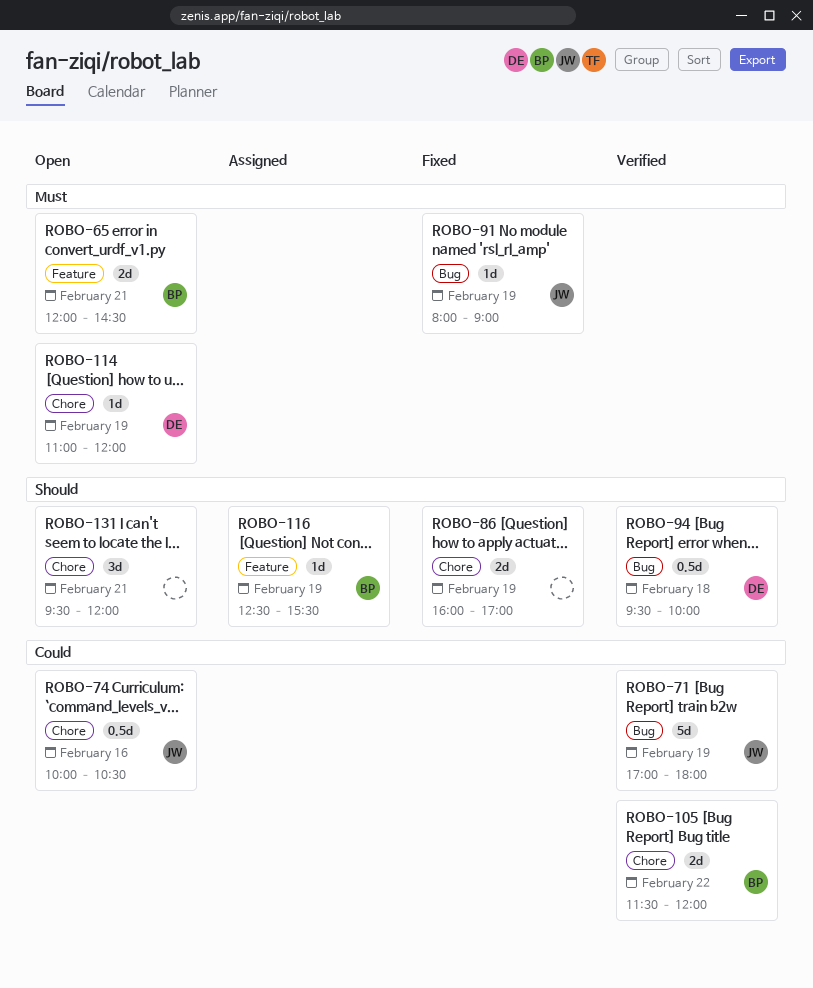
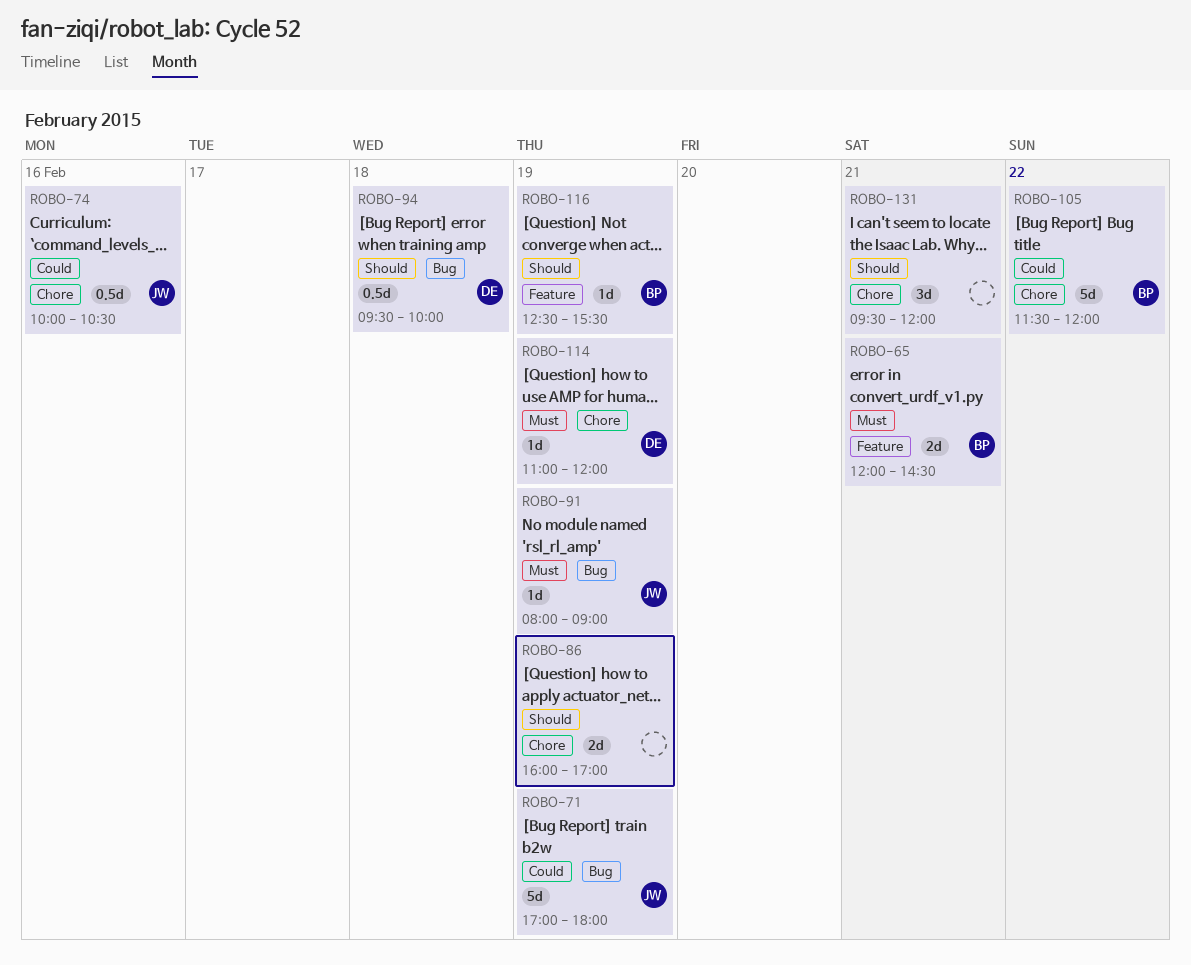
ROBO-105, estimate: 2d -> 5d

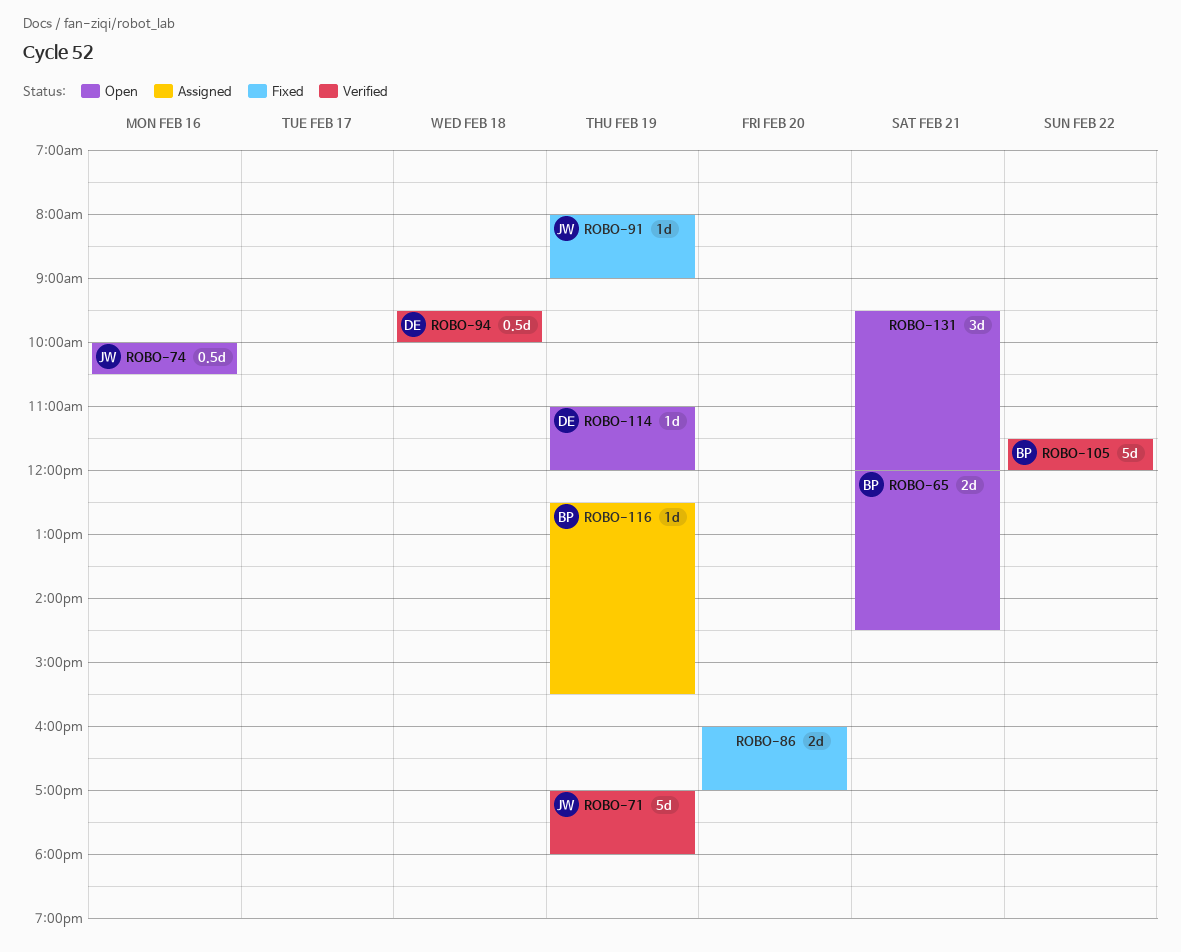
ROBO-86, day: Feb 19 -> Feb 20

